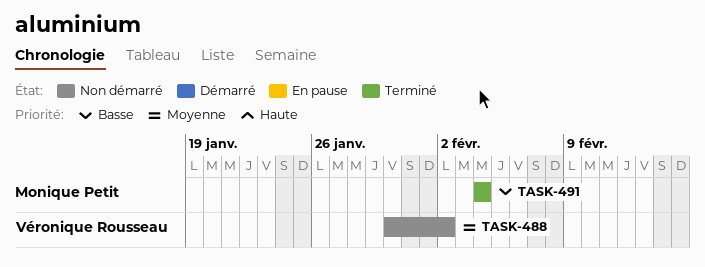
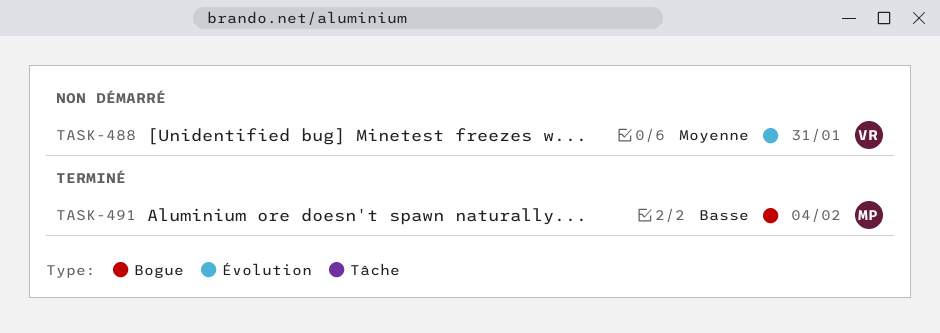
TASK-488, due: Feb 2 -> Jan 31

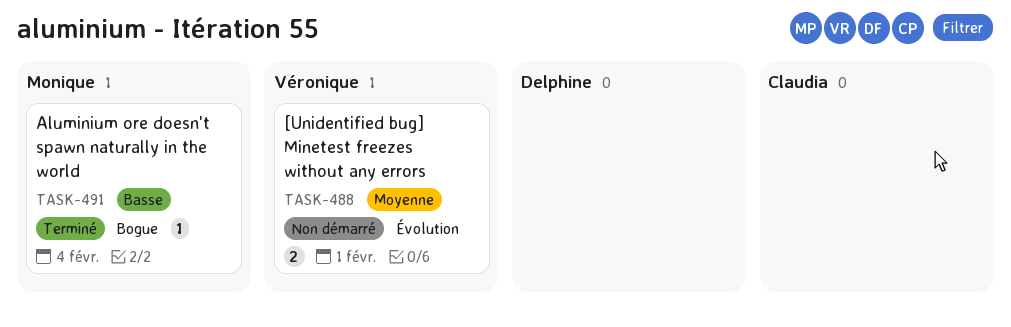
TASK-488, due: Jan 31 -> Feb 1

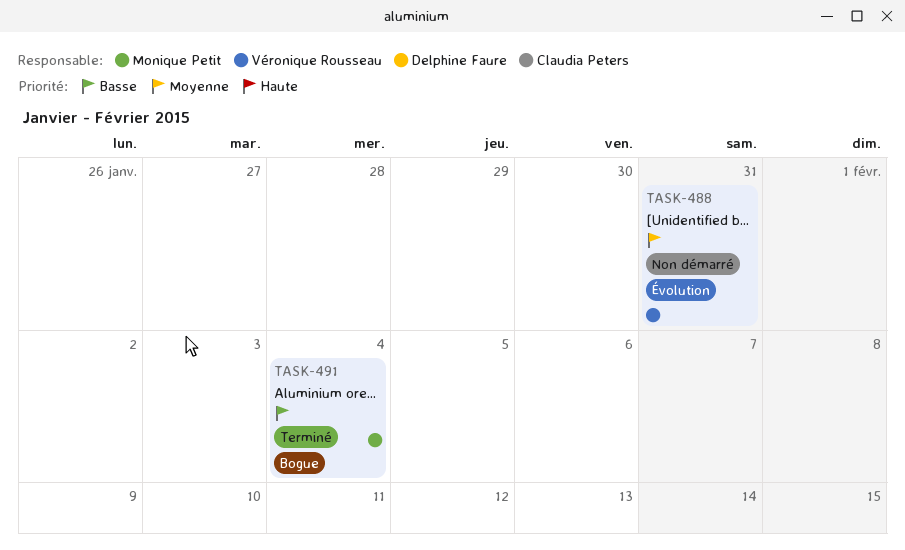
TASK-488, due: Feb 1 -> Jan 31

